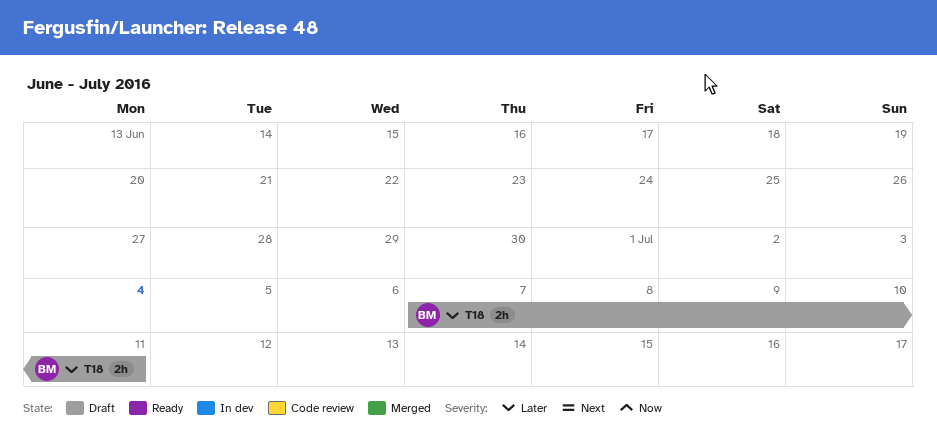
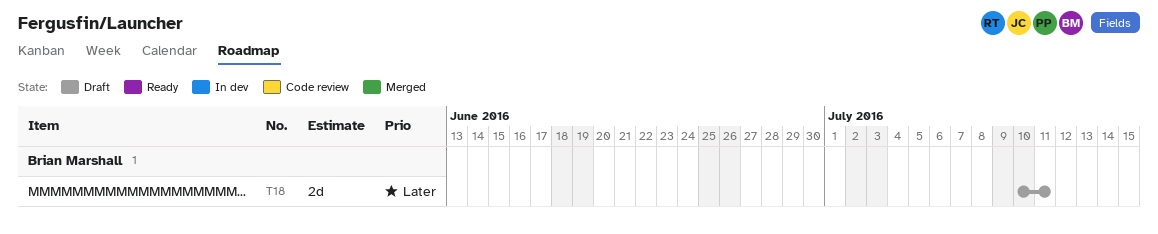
T18, estimate: 2h -> 2d
T18, start: Jul 7 -> Jul 10

